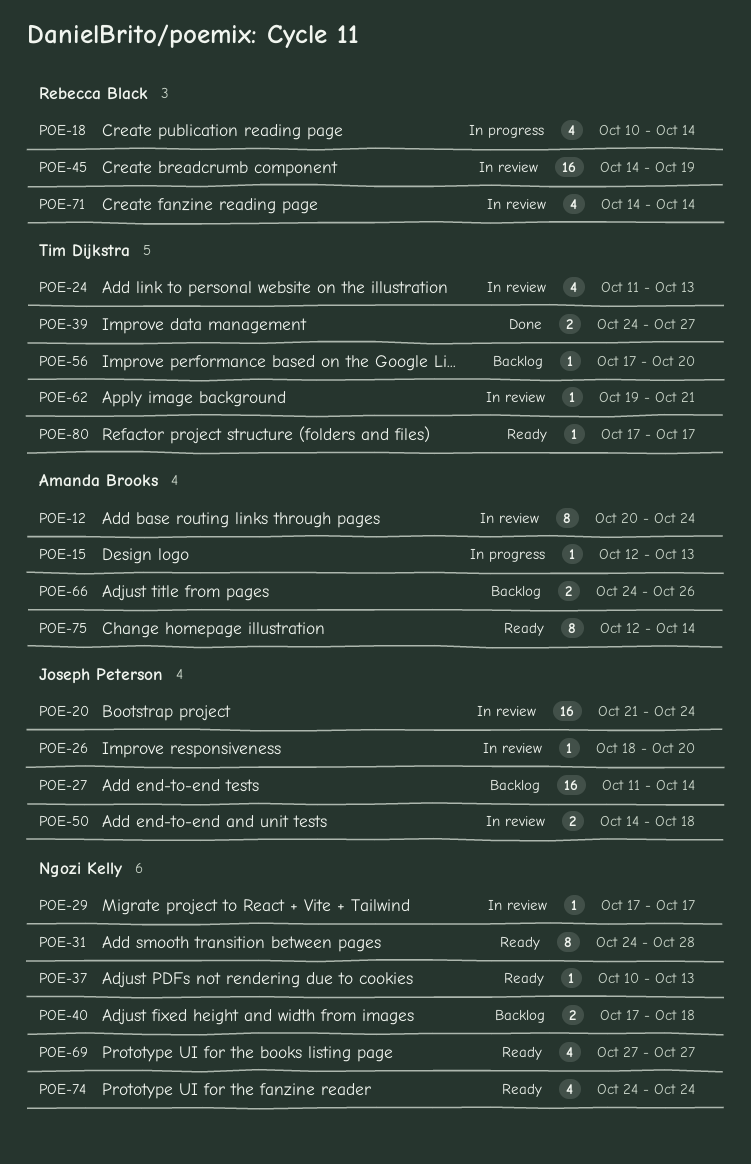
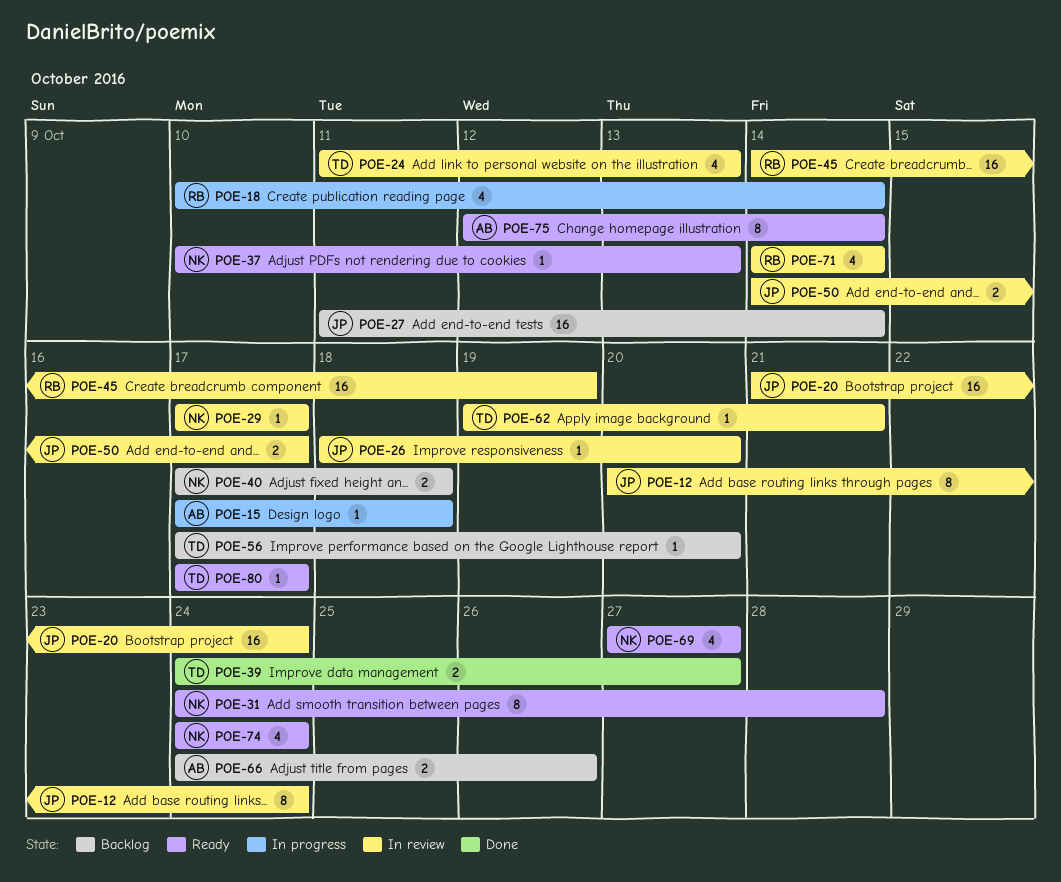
POE-12, owner: Amanda Brooks -> Joseph Peterson
POE-15, start: Oct 12 -> Oct 17
POE-15, due: Oct 13 -> Oct 18
POE-50, due: Oct 18 -> Oct 17

